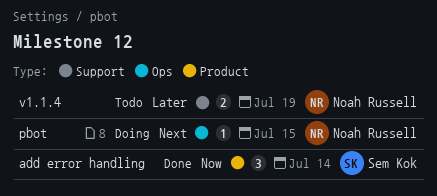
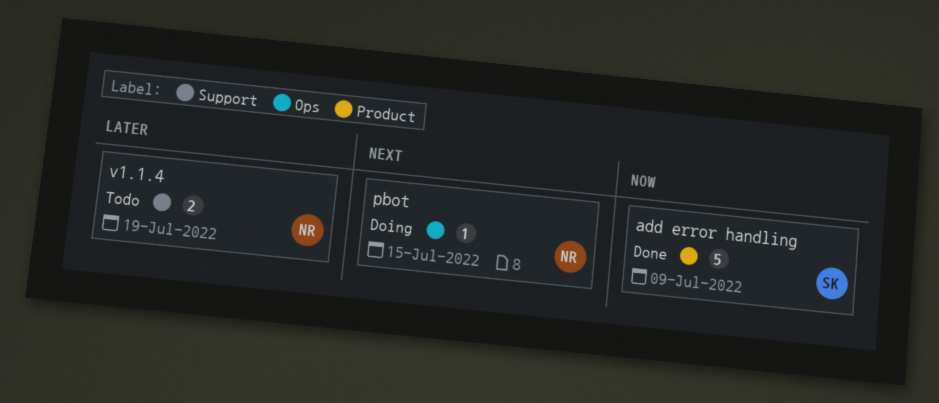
add error handling, estimate: 3 -> 5
add error handling, due: Jul 14 -> Jul 9

